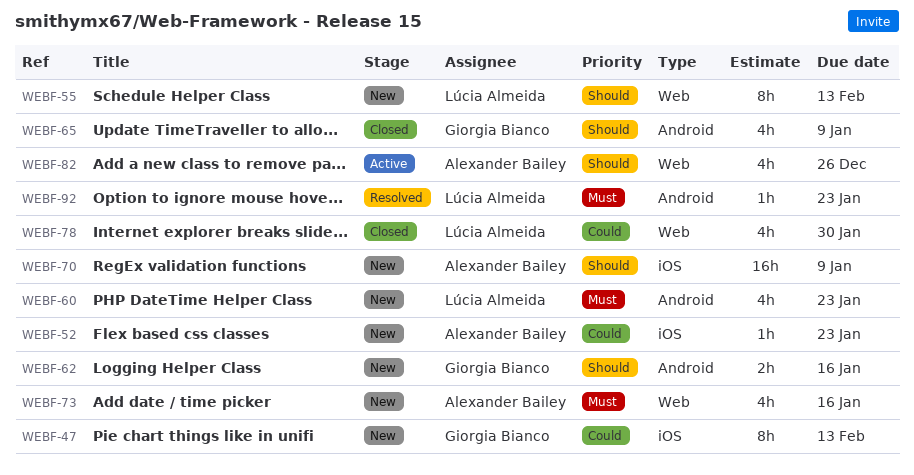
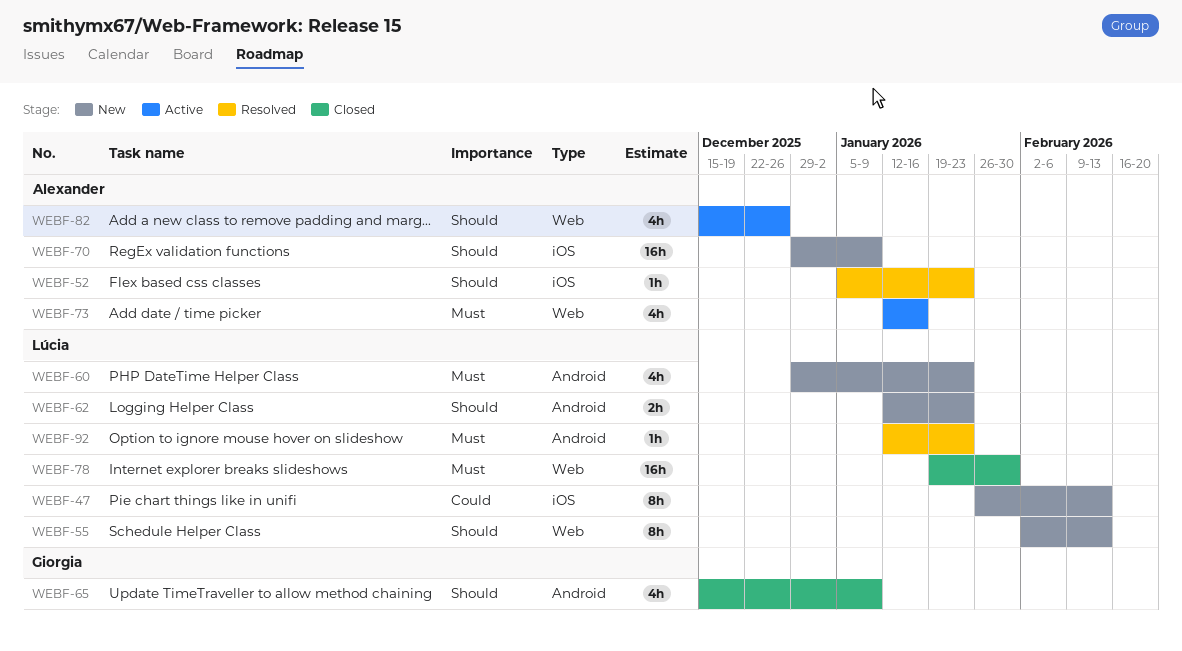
WEBF-47, owner: Giorgia Bianco -> Lúcia Almeida
WEBF-52, status: New -> Resolved
WEBF-52, priority: Could -> Should
WEBF-62, owner: Giorgia Bianco -> Lúcia Almeida
WEBF-62, due: Jan 16 -> Jan 23
WEBF-73, status: New -> Active
WEBF-78, priority: Could -> Must
WEBF-78, estimate: 4h -> 16h

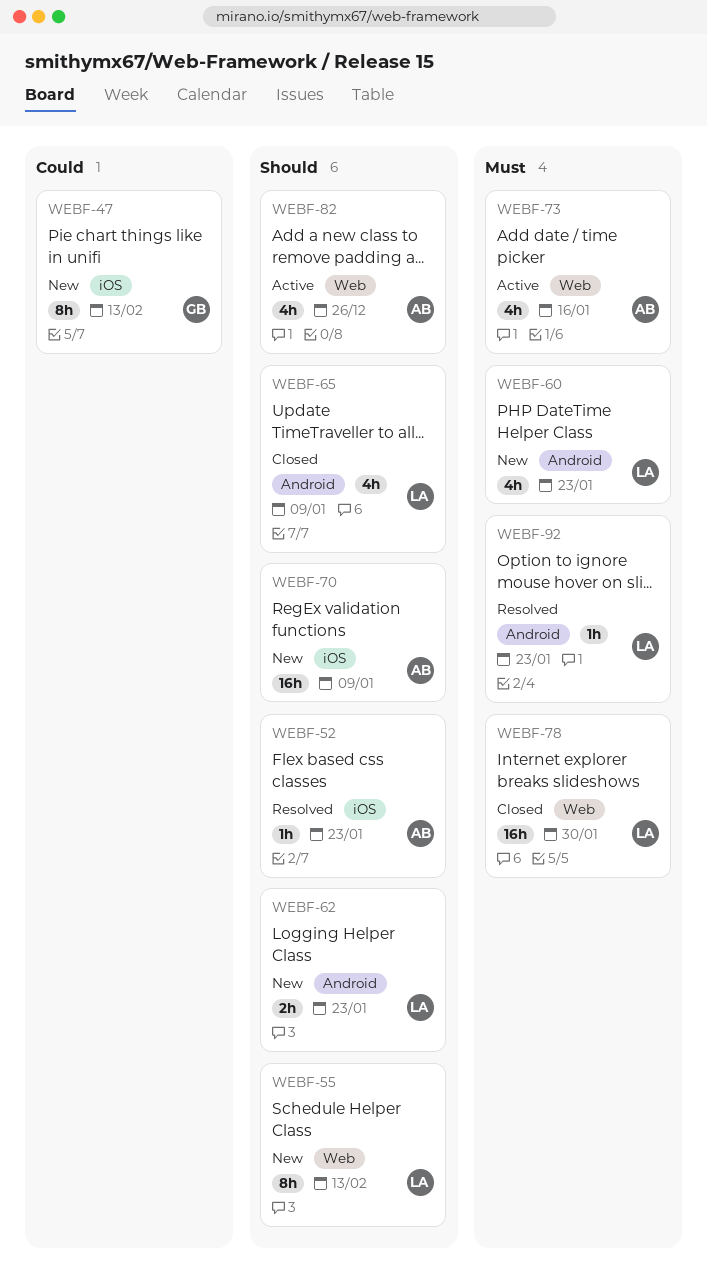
WEBF-47, owner: Lúcia -> Giorgia
WEBF-65, owner: Giorgia -> Lúcia

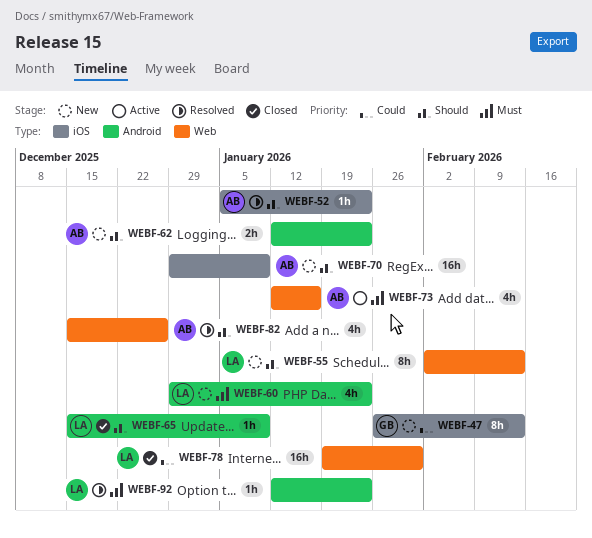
WEBF-62, owner: LA -> AB
WEBF-65, estimate: 4h -> 1h
WEBF-78, priority: Must -> Could
WEBF-82, status: Active -> Resolved

